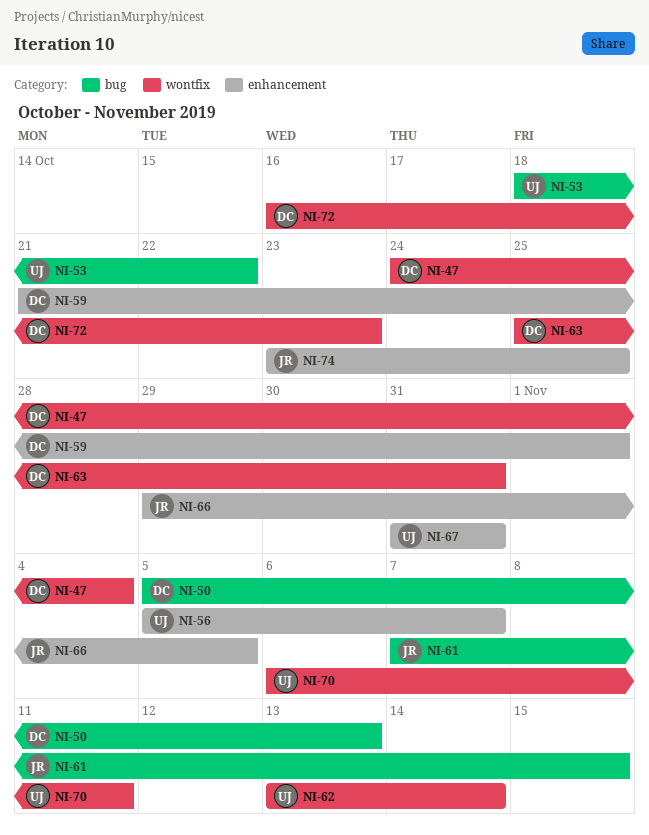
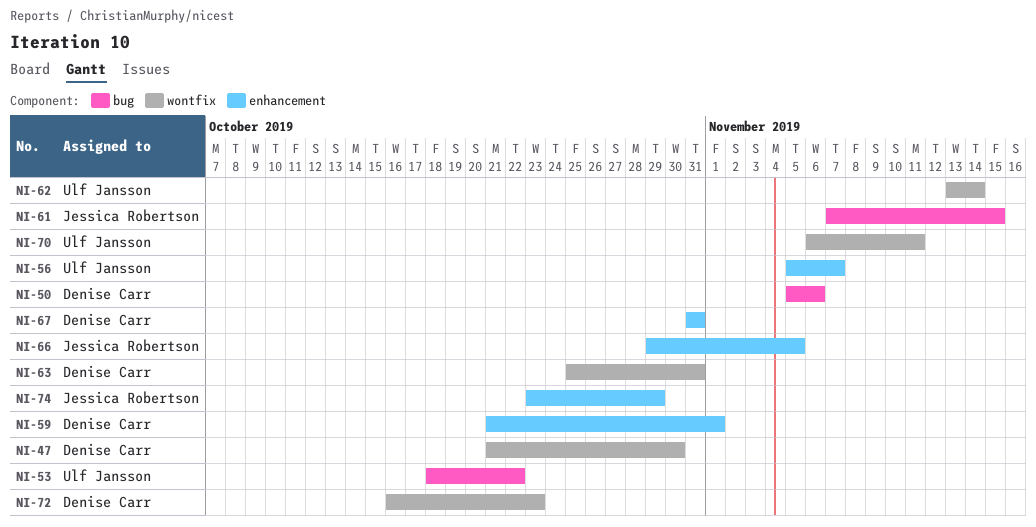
NI-47, start: Oct 24 -> Oct 21
NI-47, due: Nov 4 -> Oct 30
NI-50, due: Nov 13 -> Nov 6
NI-67, owner: Ulf Jansson -> Denise Carr
NI-74, due: Oct 25 -> Oct 29

